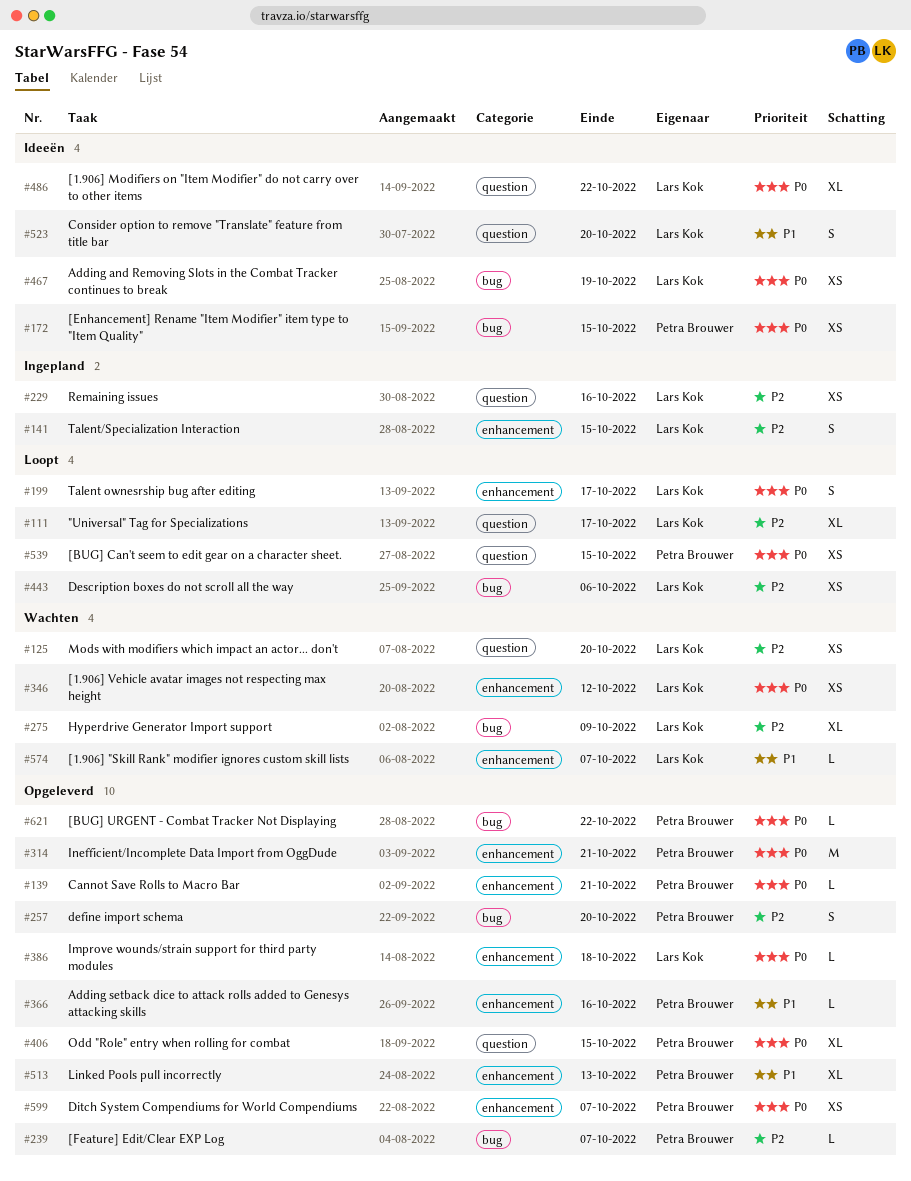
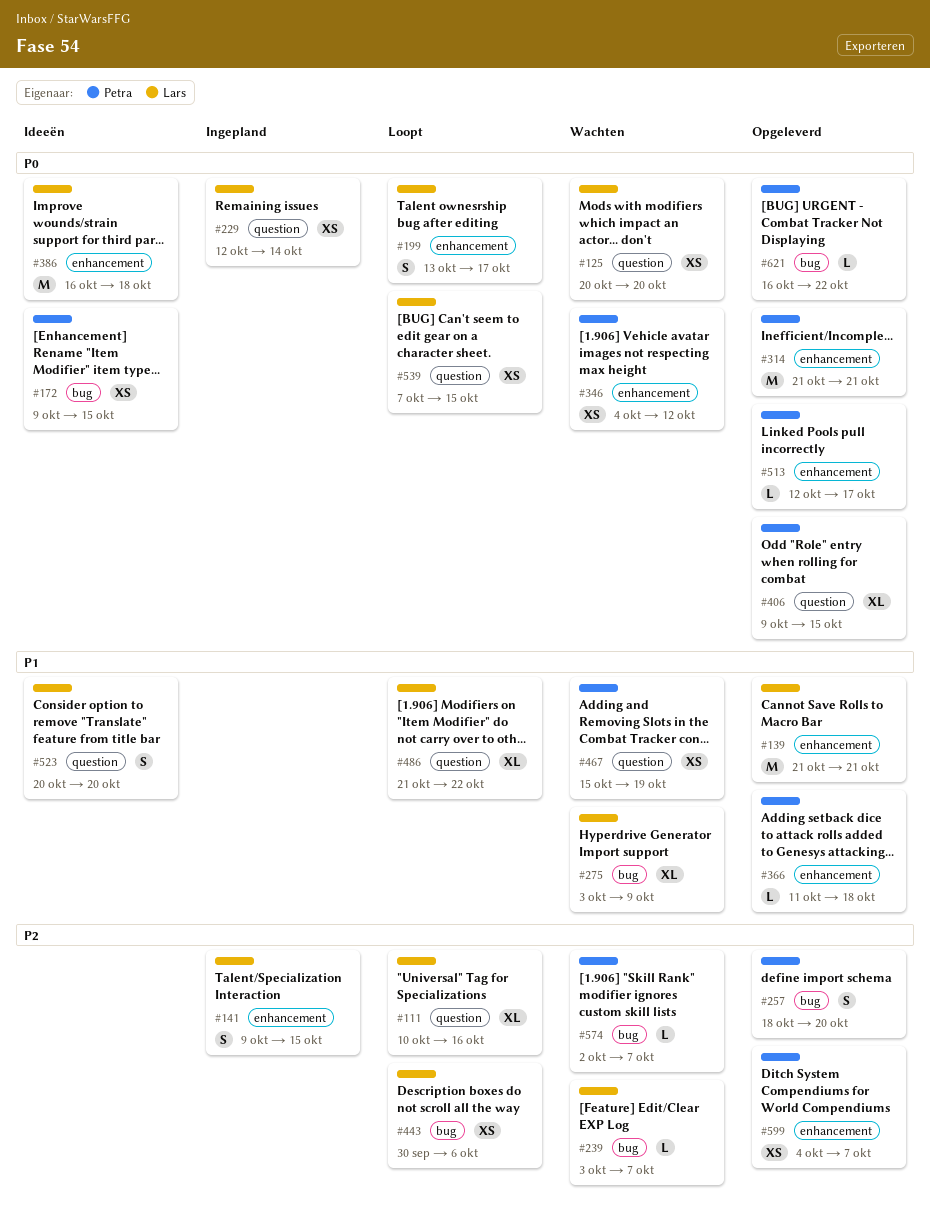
#111, due: Oct 17 -> Oct 16
#125, priority: P2 -> P0
#139, owner: Petra Brouwer -> Lars Kok
#139, priority: P0 -> P1
#139, estimate: L -> M
#229, priority: P2 -> P0
#229, due: Oct 16 -> Oct 14
#239, status: Opgeleverd -> Wachten
#239, owner: Petra Brouwer -> Lars Kok
#275, priority: P2 -> P1
#346, owner: Lars Kok -> Petra Brouwer
#366, due: Oct 16 -> Oct 18
#386, status: Opgeleverd -> Ideeën
#386, estimate: L -> M
#467, status: Ideeën -> Wachten
#467, owner: Lars Kok -> Petra Brouwer
#467, priority: P0 -> P1
#467, label: bug -> question
#486, status: Ideeën -> Loopt
#486, priority: P0 -> P1
#513, priority: P1 -> P0
#513, estimate: XL -> L
#513, due: Oct 13 -> Oct 17
#539, owner: Petra Brouwer -> Lars Kok
#574, owner: Lars Kok -> Petra Brouwer
#574, priority: P1 -> P2
#574, label: enhancement -> bug
#599, priority: P0 -> P2

